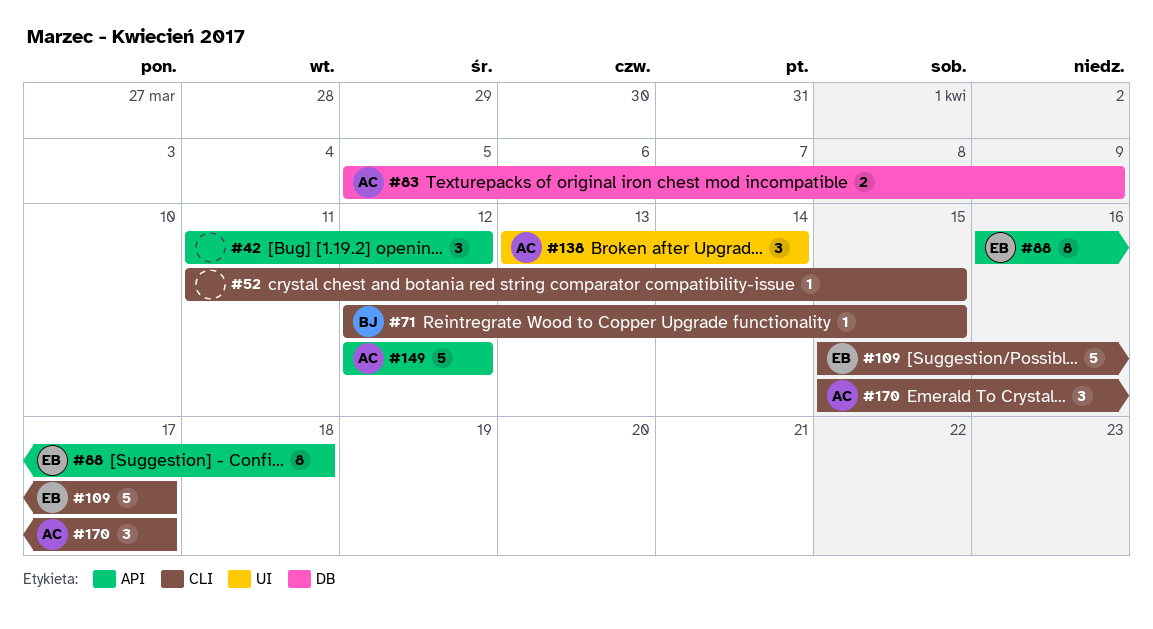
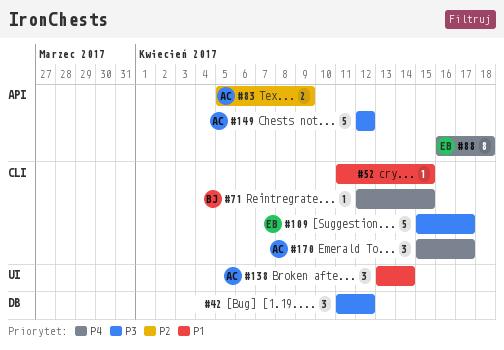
#42, label: API -> DB
#83, label: DB -> API

